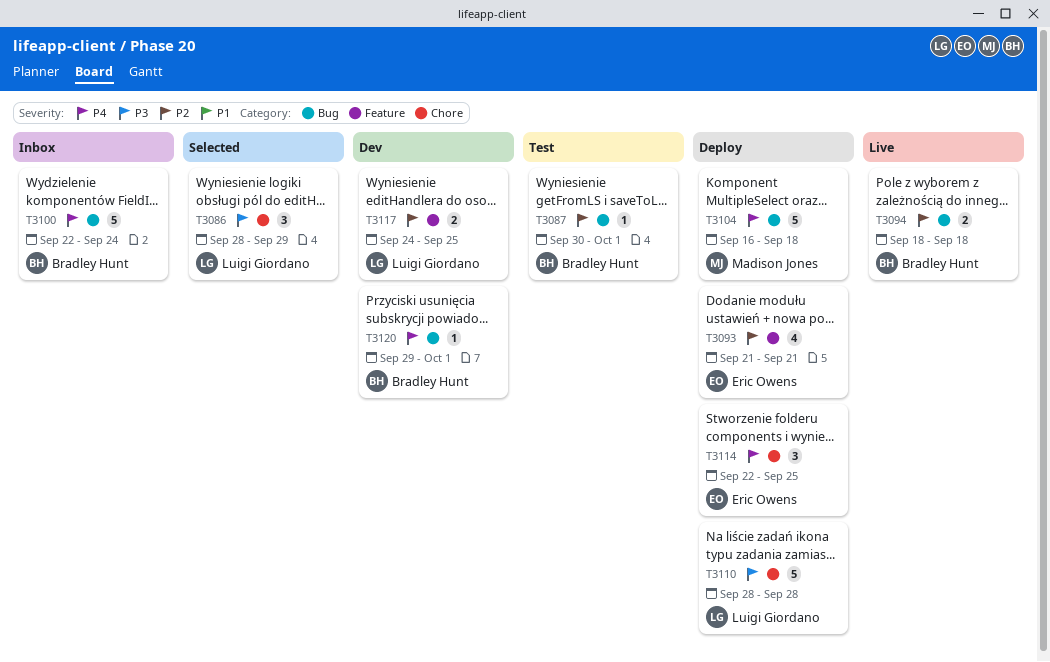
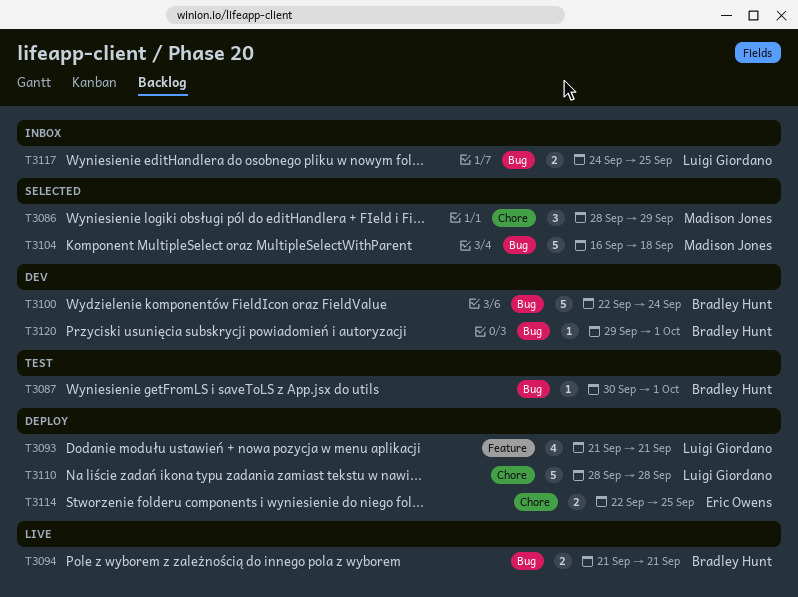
T3086, owner: Luigi Giordano -> Madison Jones
T3093, owner: Eric Owens -> Luigi Giordano
T3094, start: Sep 18 -> Sep 21
T3094, due: Sep 18 -> Sep 21
T3100, status: Inbox -> Dev
T3104, status: Deploy -> Selected
T3114, estimate: 3 -> 2
T3117, status: Dev -> Inbox
T3117, label: Feature -> Bug

